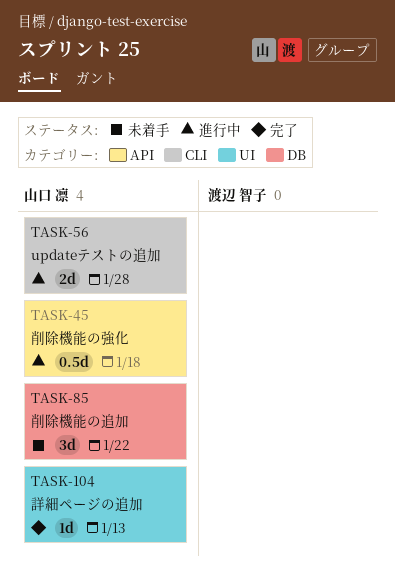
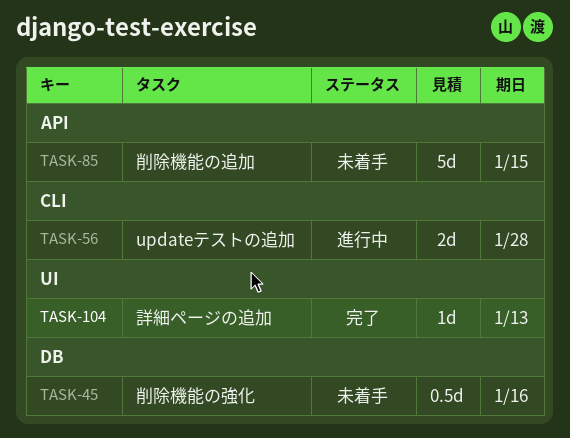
TASK-45, status: 進行中 -> 未着手
TASK-45, label: API -> DB
TASK-45, due: Jan 18 -> Jan 16
TASK-85, label: DB -> API
TASK-85, estimate: 3d -> 5d
TASK-85, due: Jan 22 -> Jan 15

